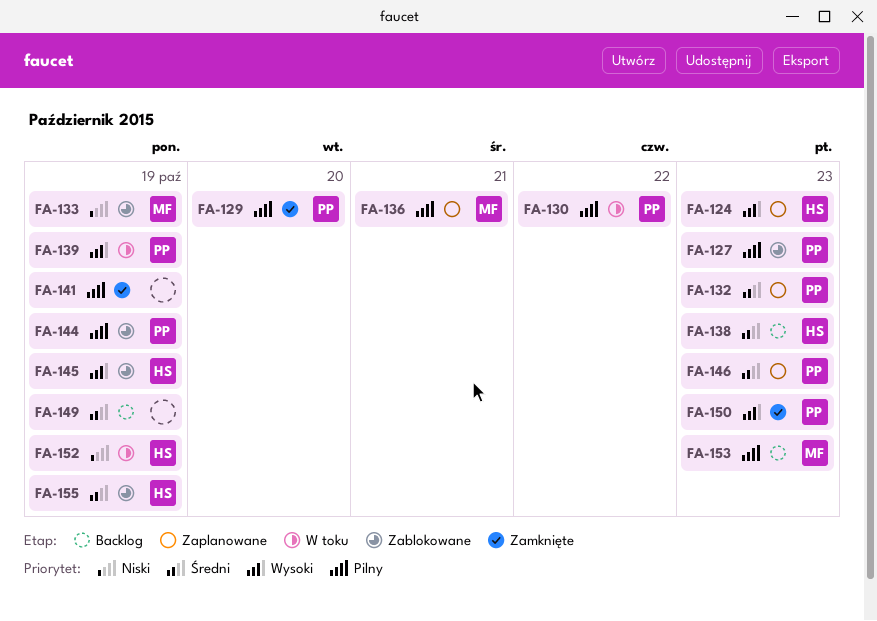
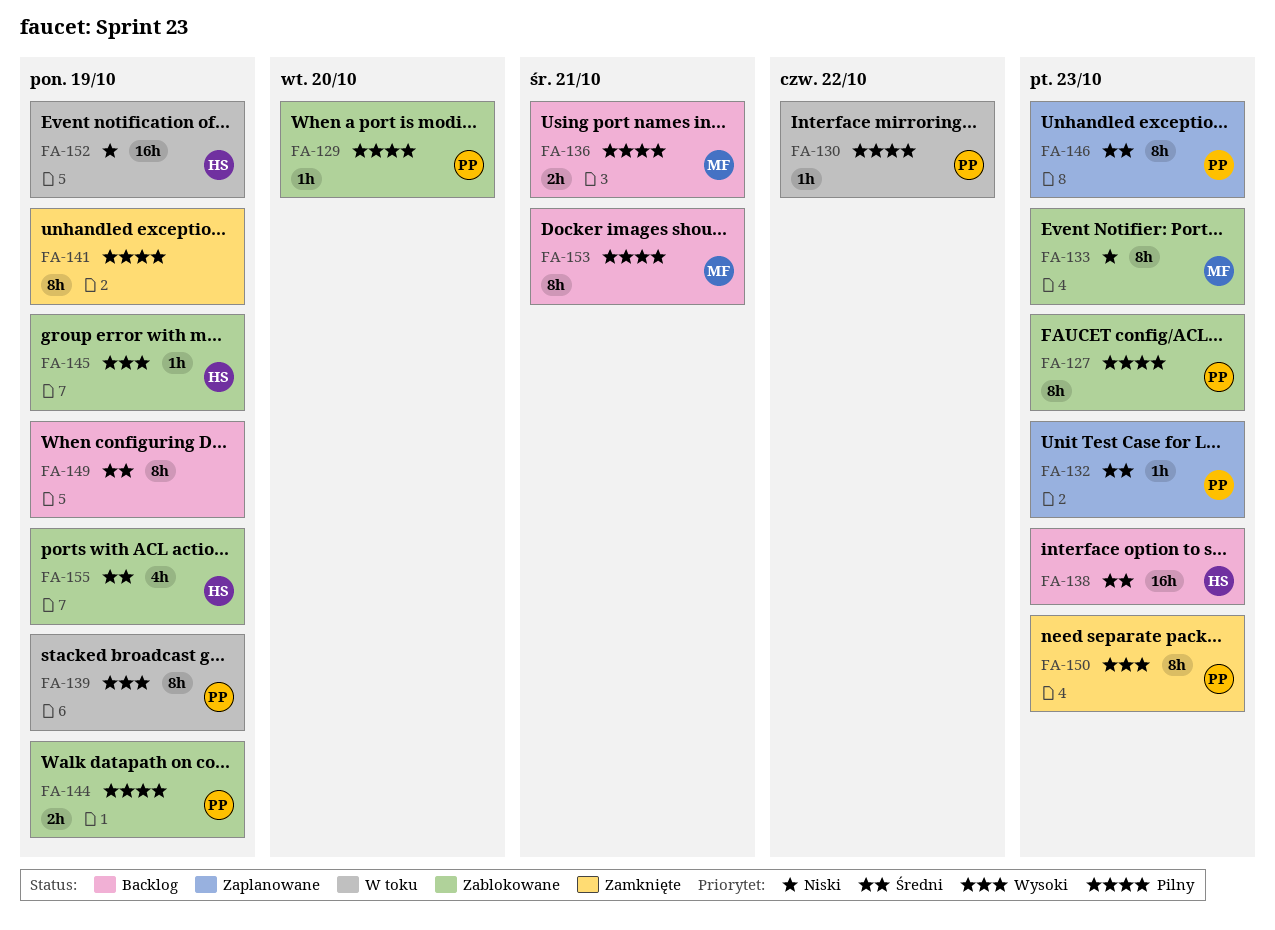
FA-124: present -> none
FA-129, status: Zamknięte -> Zablokowane
FA-133, due: Oct 19 -> Oct 23
FA-136, status: Zaplanowane -> Backlog
FA-153, due: Oct 23 -> Oct 21

